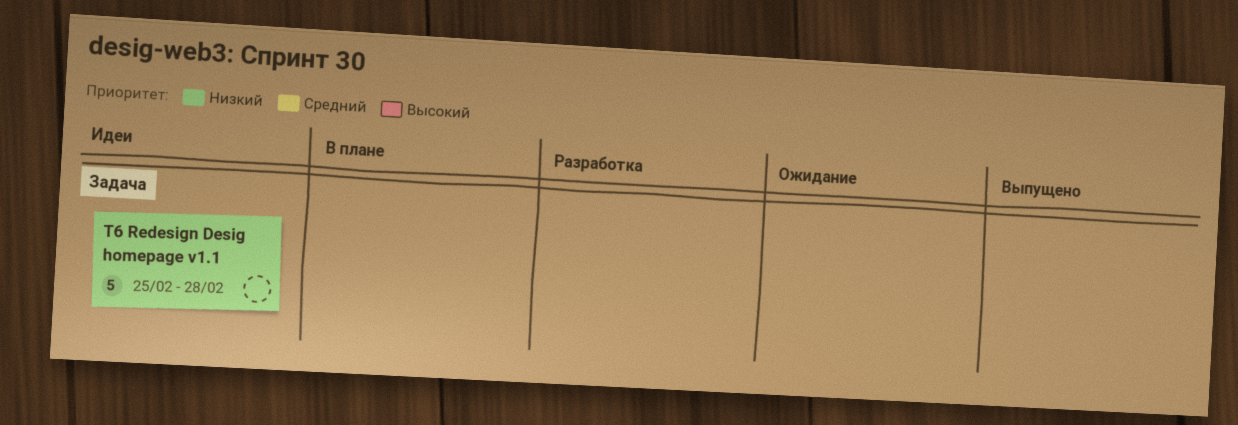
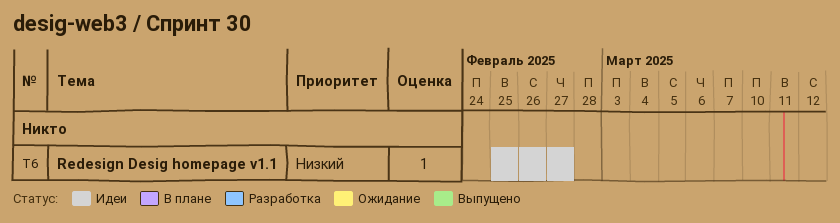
T6, estimate: 5 -> 1
T6, due: Feb 28 -> Feb 27

